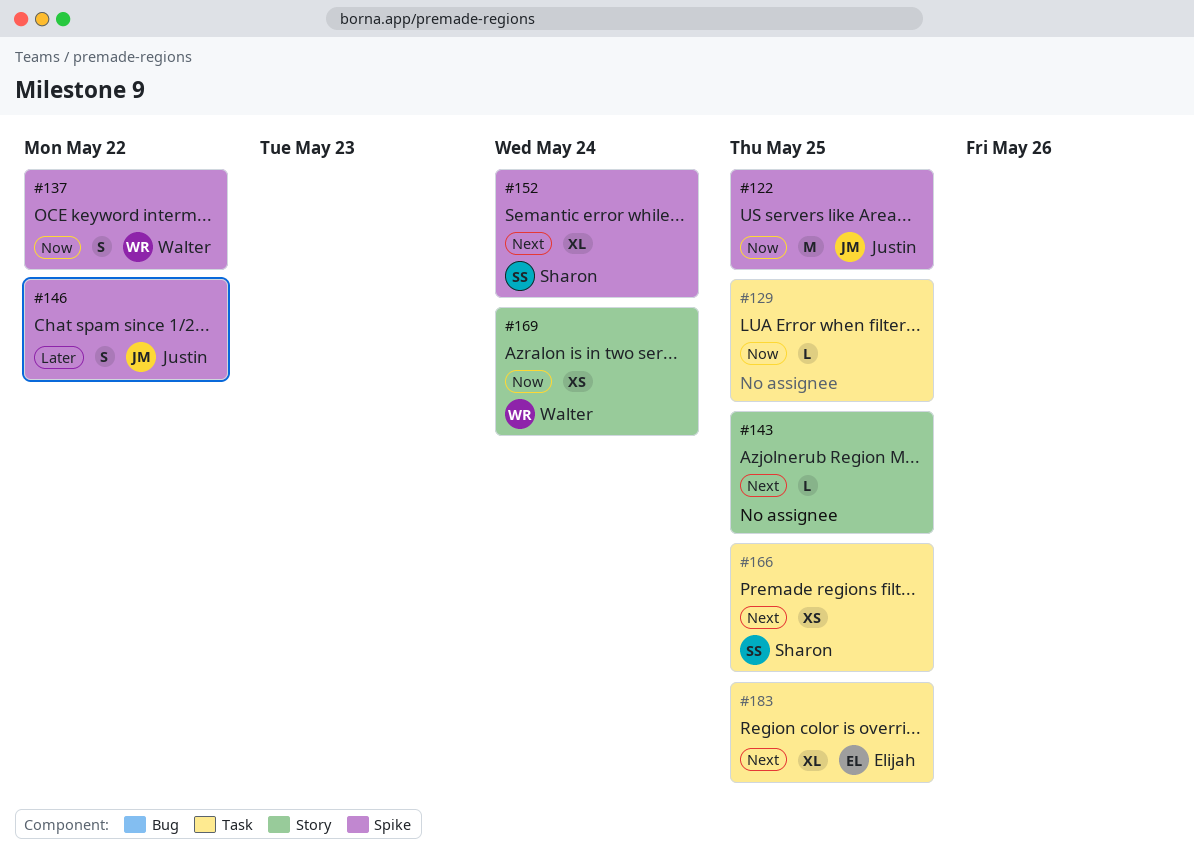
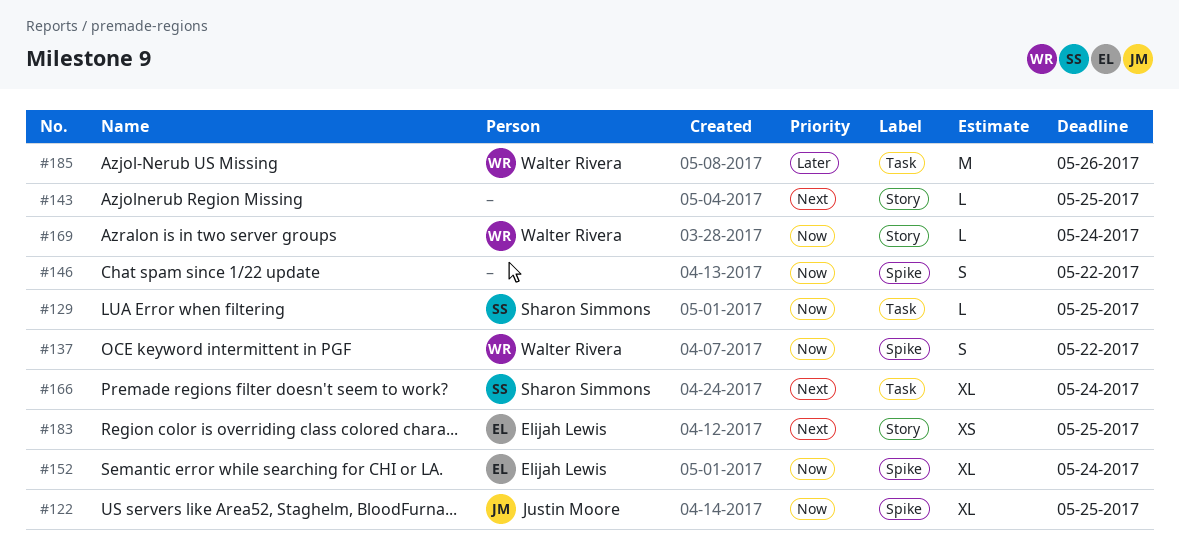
#122, estimate: M -> XL
#129, owner: none -> Sharon Simmons
#146, owner: Justin Moore -> none
#146, priority: Later -> Now
#152, owner: Sharon Simmons -> Elijah Lewis
#152, priority: Next -> Now
#166, estimate: XS -> XL
#166, due: May 25 -> May 24
#169, estimate: XS -> L
#183, label: Task -> Story
#183, estimate: XL -> XS
#185: none -> present

